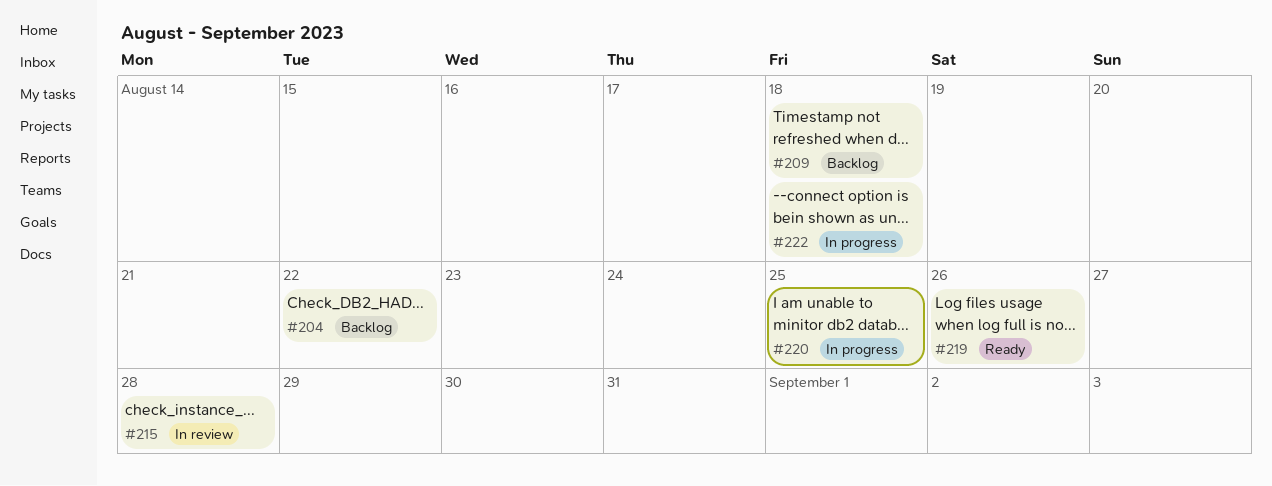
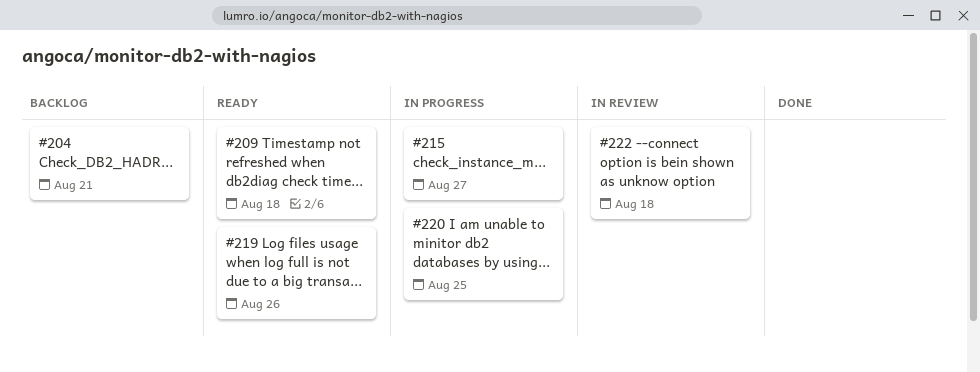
#204, due: Aug 22 -> Aug 21
#209, status: Backlog -> Ready
#215, status: In review -> In progress
#215, due: Aug 28 -> Aug 27
#222, status: In progress -> In review

